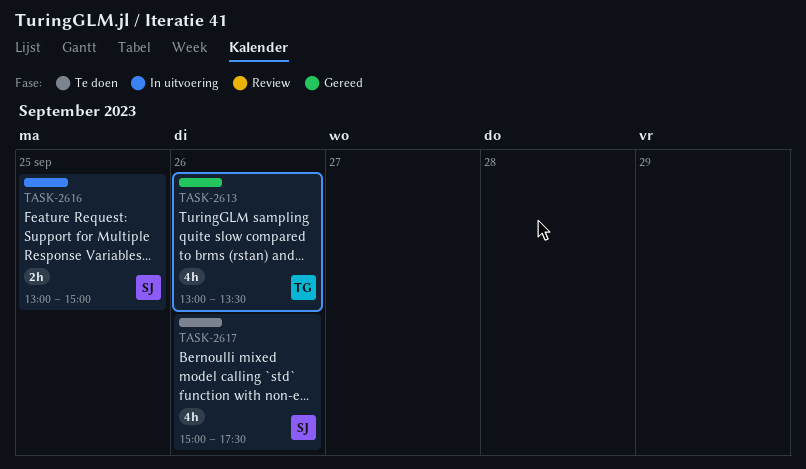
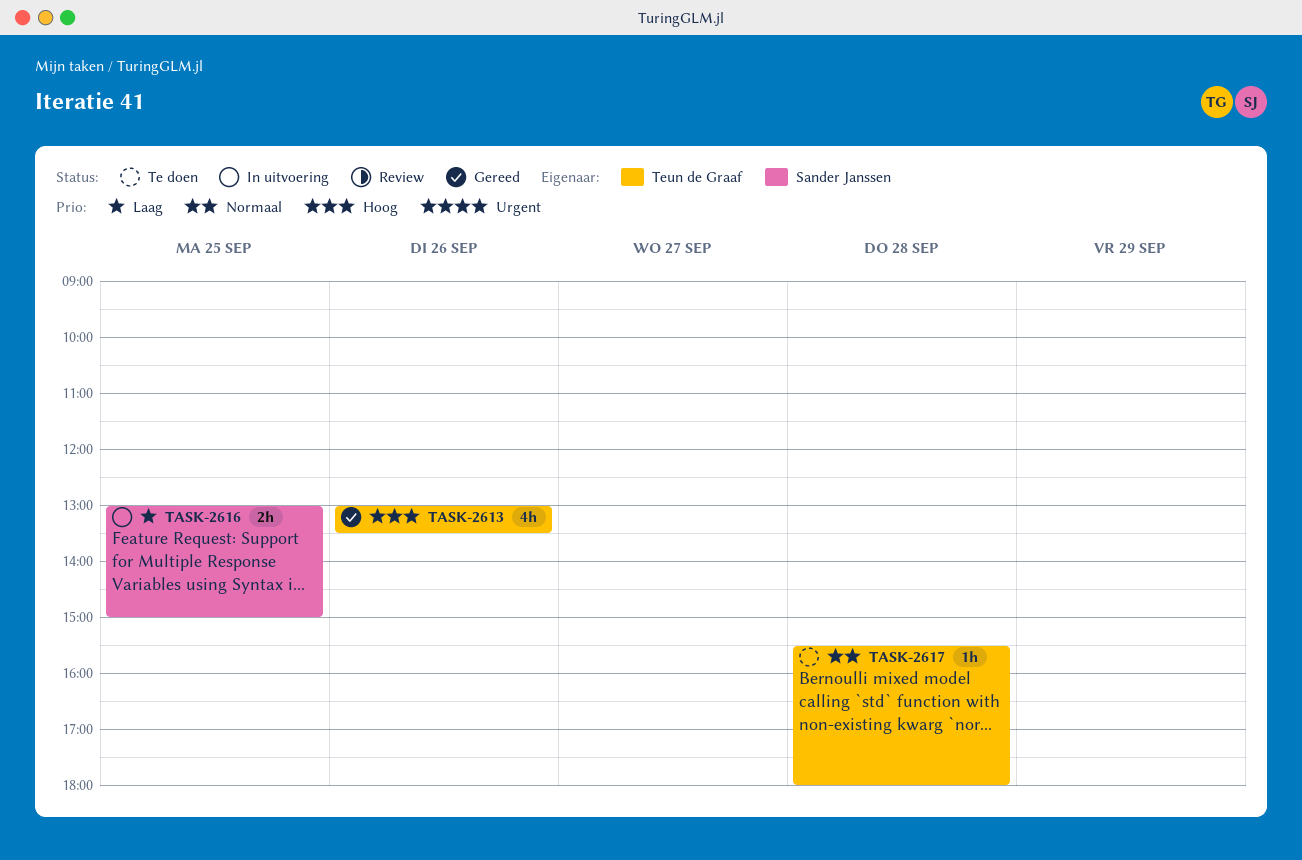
TASK-2617, owner: Sander Janssen -> Teun de Graaf
TASK-2617, estimate: 4h -> 1h
TASK-2617, day: Sep 26 -> Sep 28
TASK-2617, begins: 15:00 -> 15:30
TASK-2617, ends: 17:30 -> 18:00

